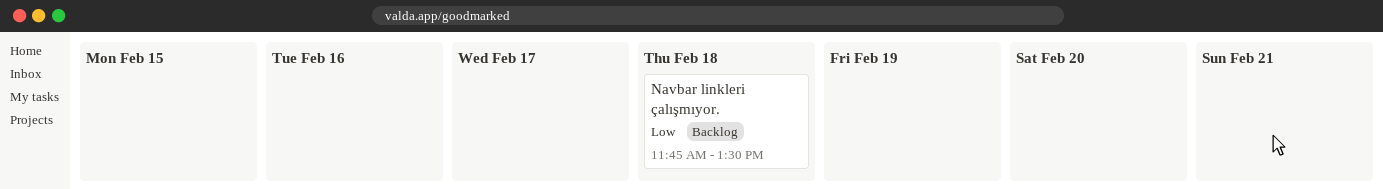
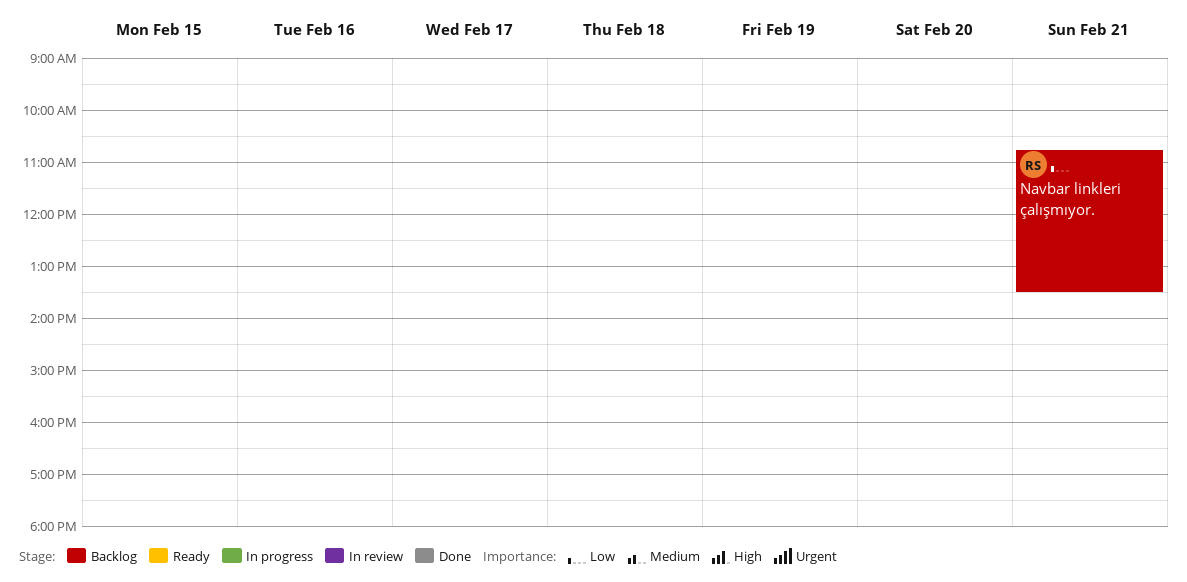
Navbar linkleri çalışmıyor., day: Feb 18 -> Feb 21
Navbar linkleri çalışmıyor., begins: 11:45 -> 10:45

